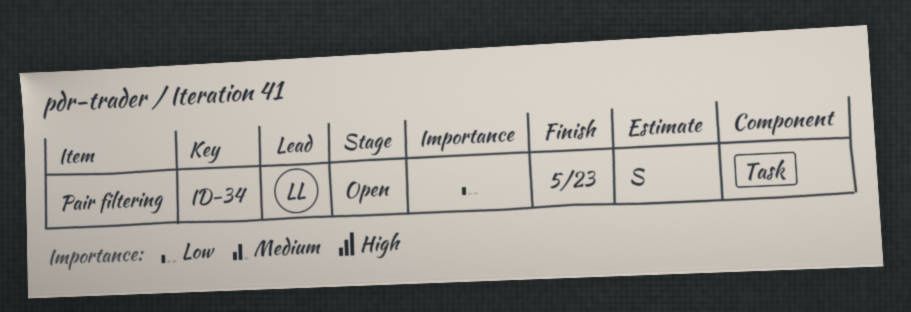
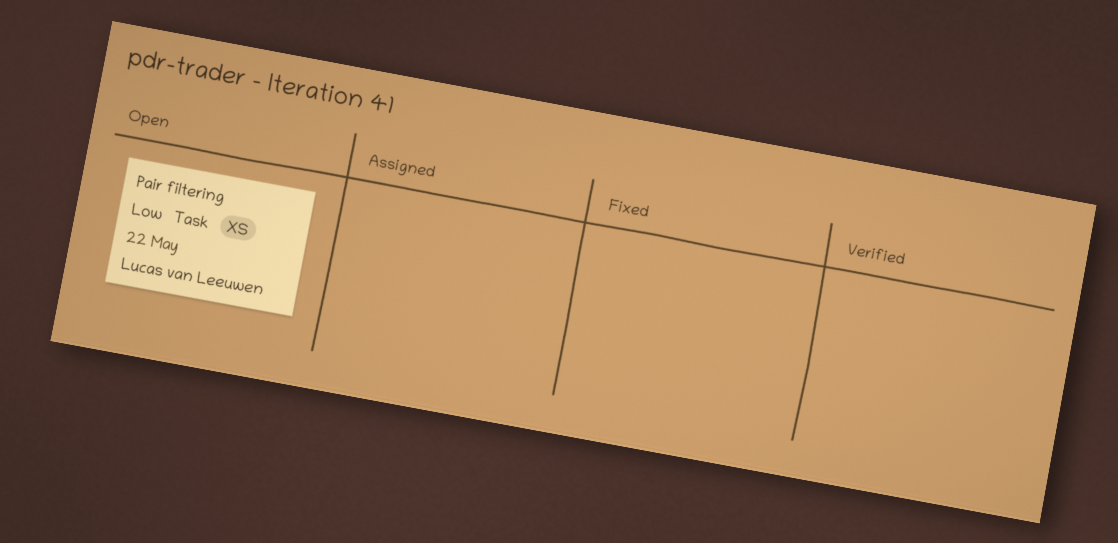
Pair filtering, estimate: S -> XS
Pair filtering, due: May 23 -> May 22

